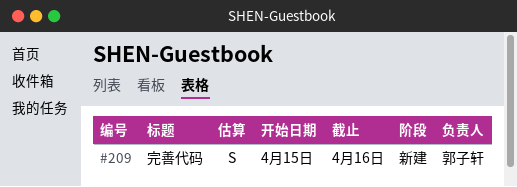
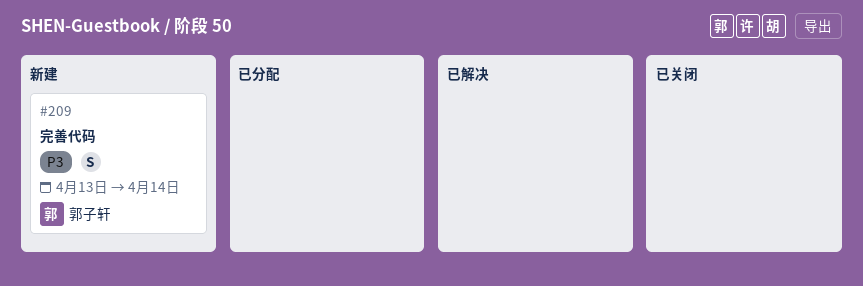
#209, start: Apr 15 -> Apr 13
#209, due: Apr 16 -> Apr 14

